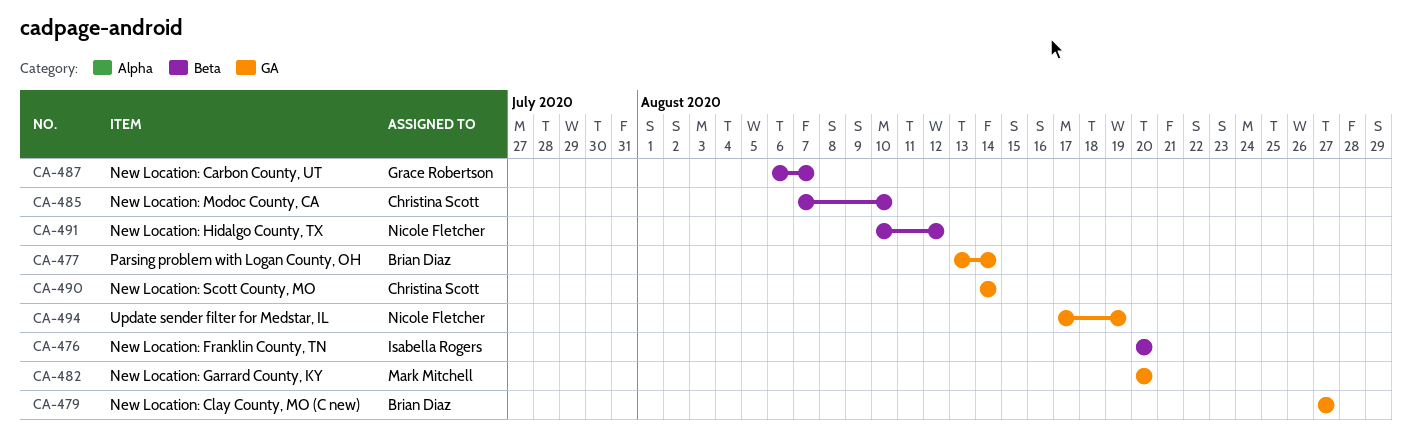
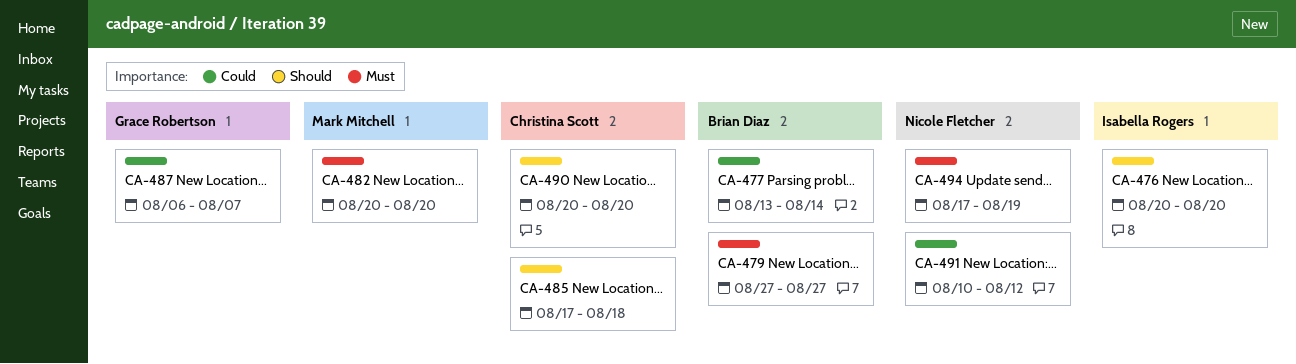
CA-485, start: Aug 7 -> Aug 17
CA-485, due: Aug 10 -> Aug 18
CA-490, start: Aug 14 -> Aug 20
CA-490, due: Aug 14 -> Aug 20

